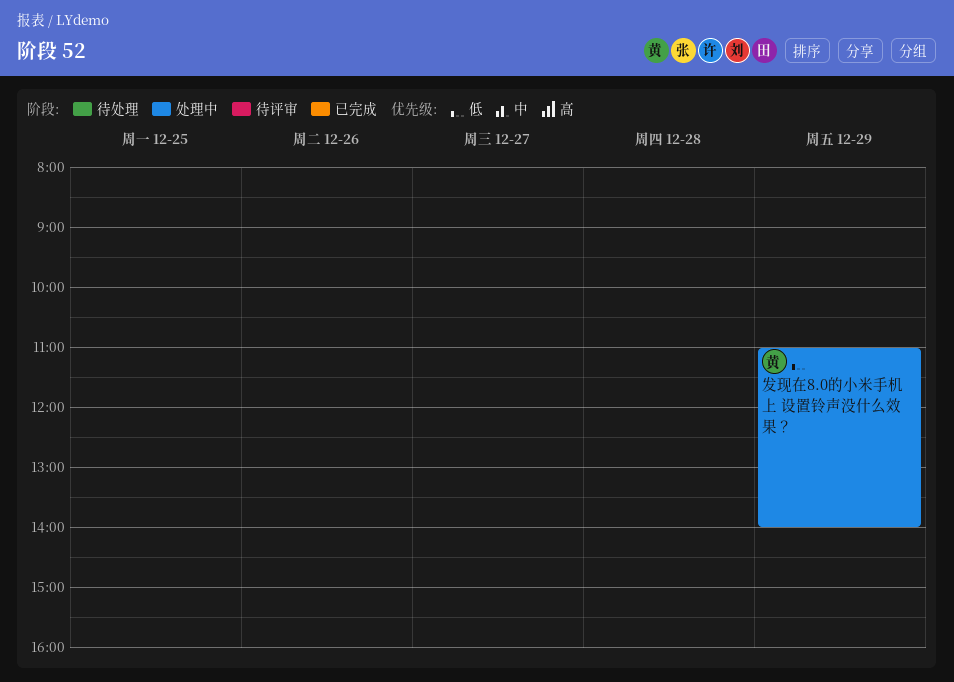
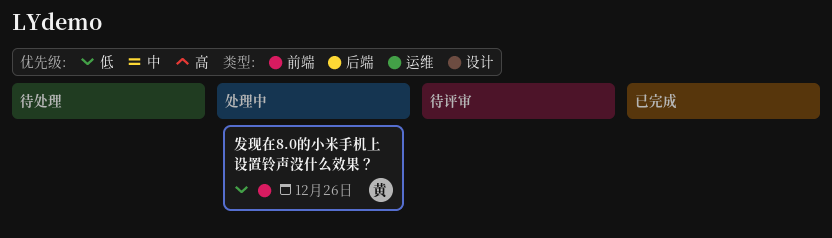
发现在8.0的小米手机上 设置铃声没什么效果？, day: Dec 29 -> Dec 26

